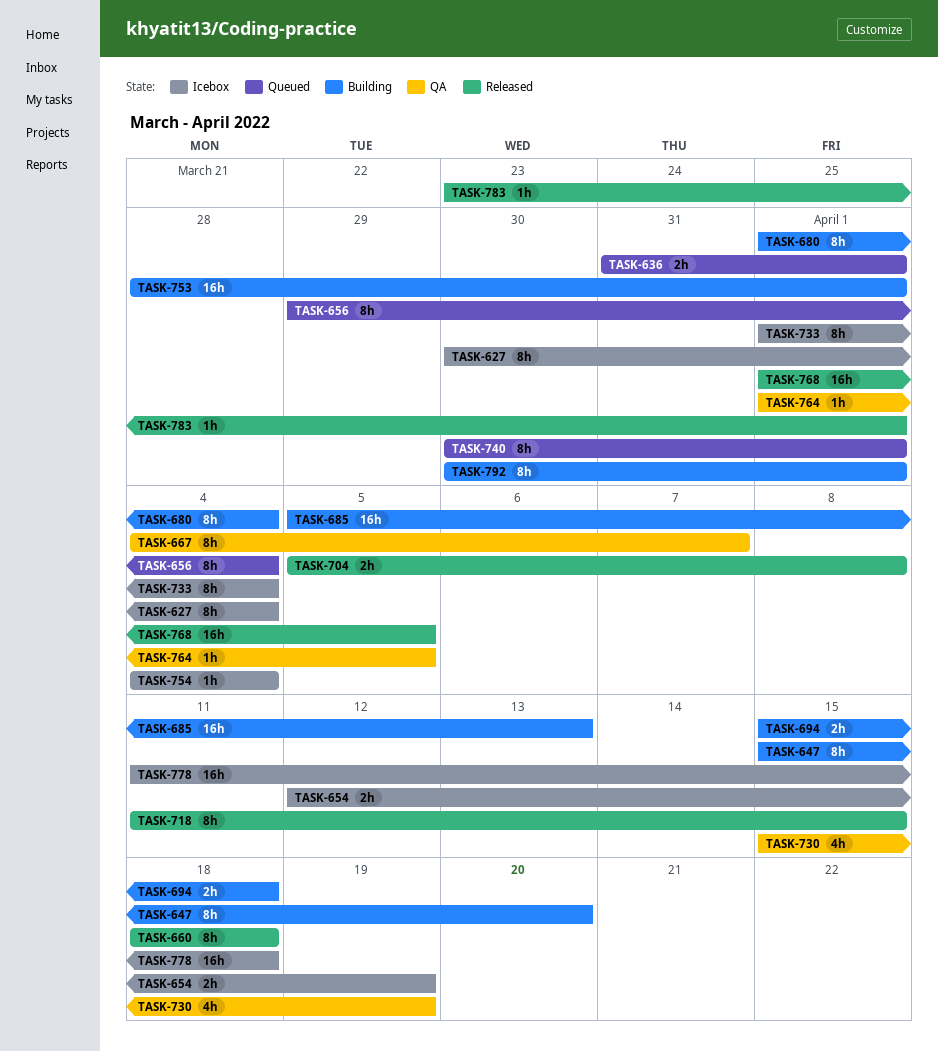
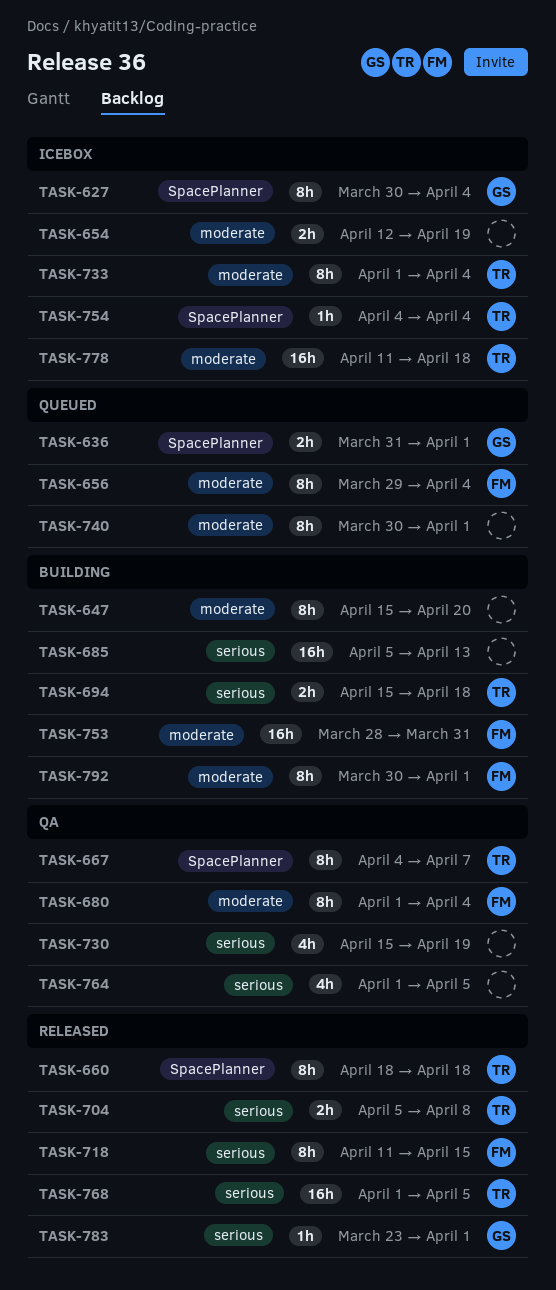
TASK-680, status: Building -> QA
TASK-753, due: Apr 1 -> Mar 31
TASK-764, estimate: 1h -> 4h

